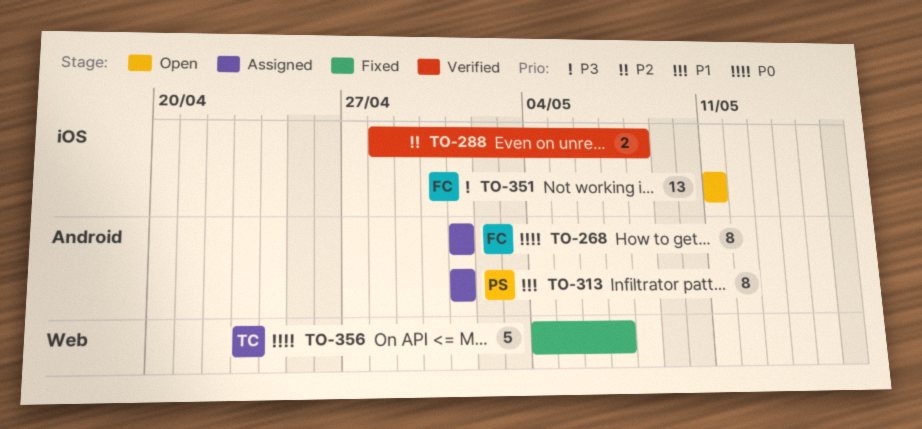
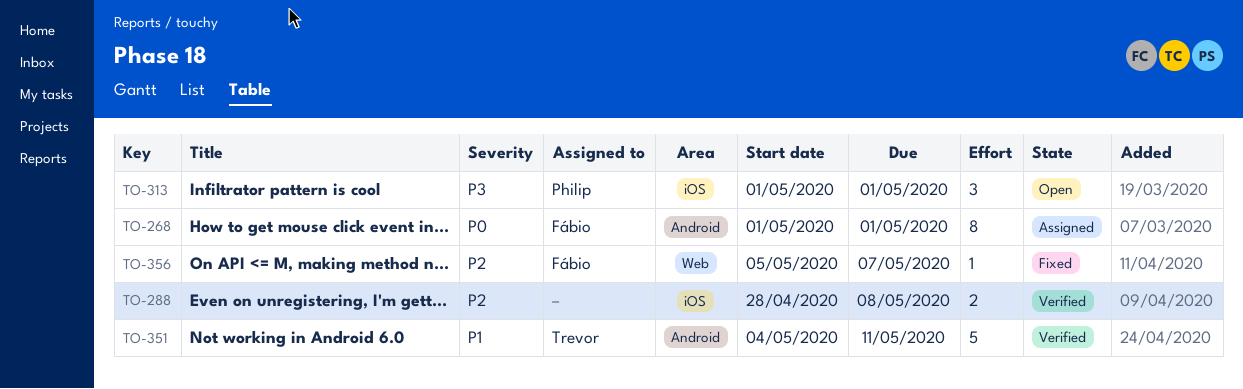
TO-313, status: Assigned -> Open
TO-313, priority: P1 -> P3
TO-313, label: Android -> iOS
TO-313, estimate: 8 -> 3
TO-351, status: Open -> Verified
TO-351, owner: Fábio -> Trevor
TO-351, priority: P3 -> P1
TO-351, label: iOS -> Android
TO-351, estimate: 13 -> 5
TO-351, start: May 11 -> May 4
TO-356, owner: Trevor -> Fábio
TO-356, priority: P0 -> P2
TO-356, estimate: 5 -> 1
TO-356, start: May 4 -> May 5

